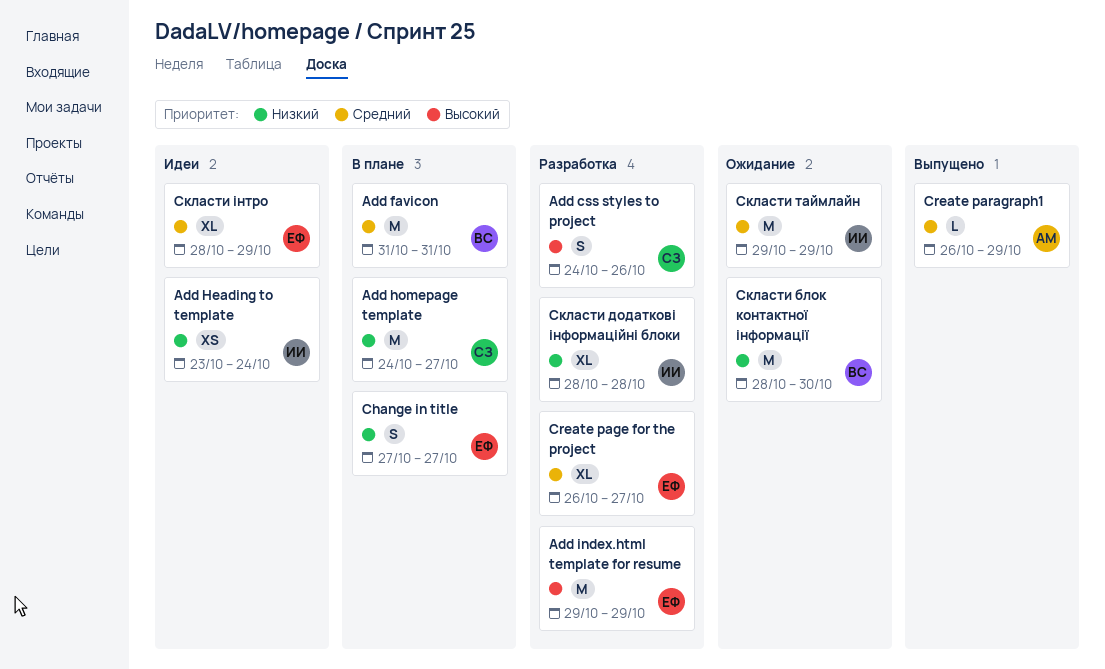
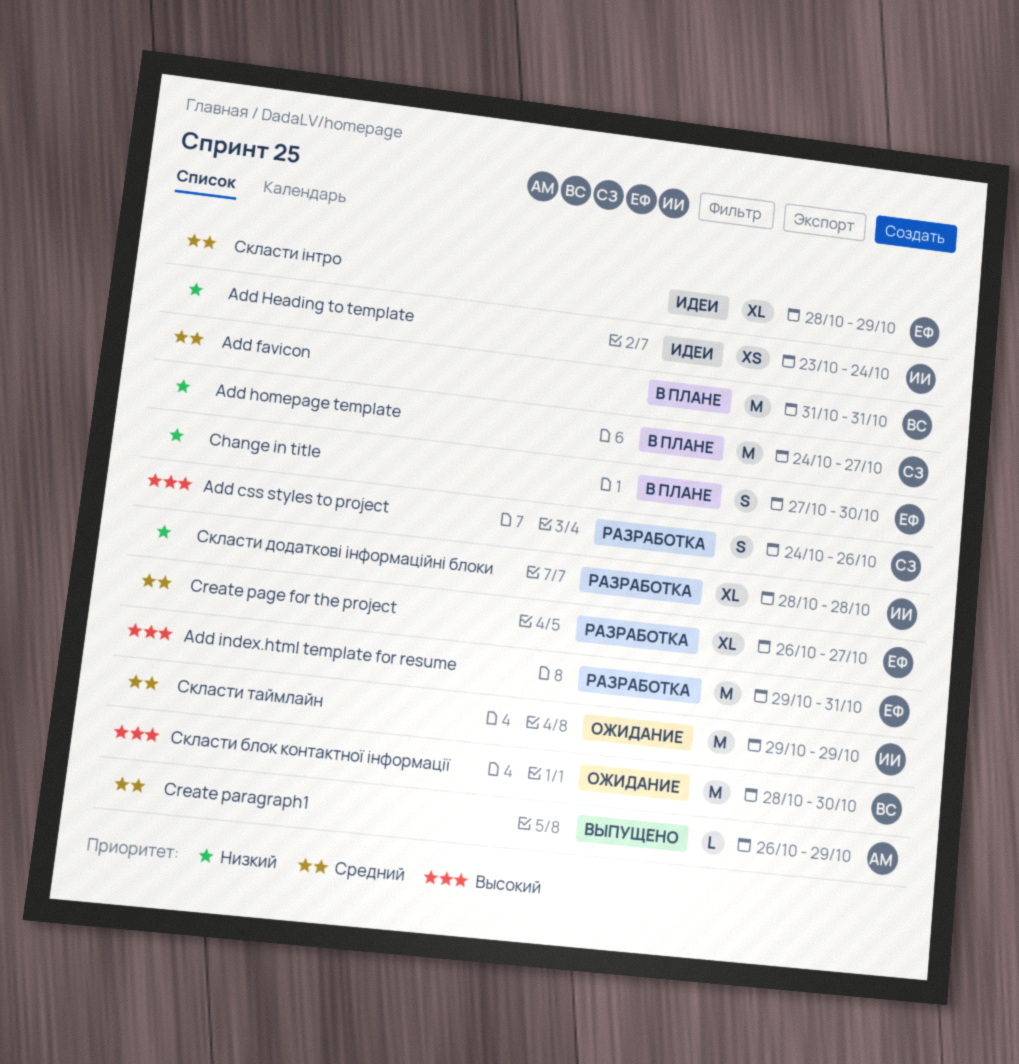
Add index.html template for resume, due: Oct 29 -> Oct 31
Change in title, due: Oct 27 -> Oct 30
Скласти блок контактної інформації, priority: Низкий -> Высокий

